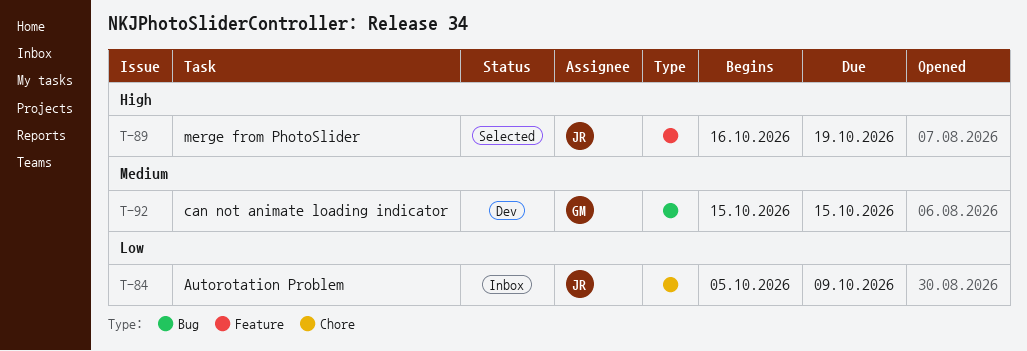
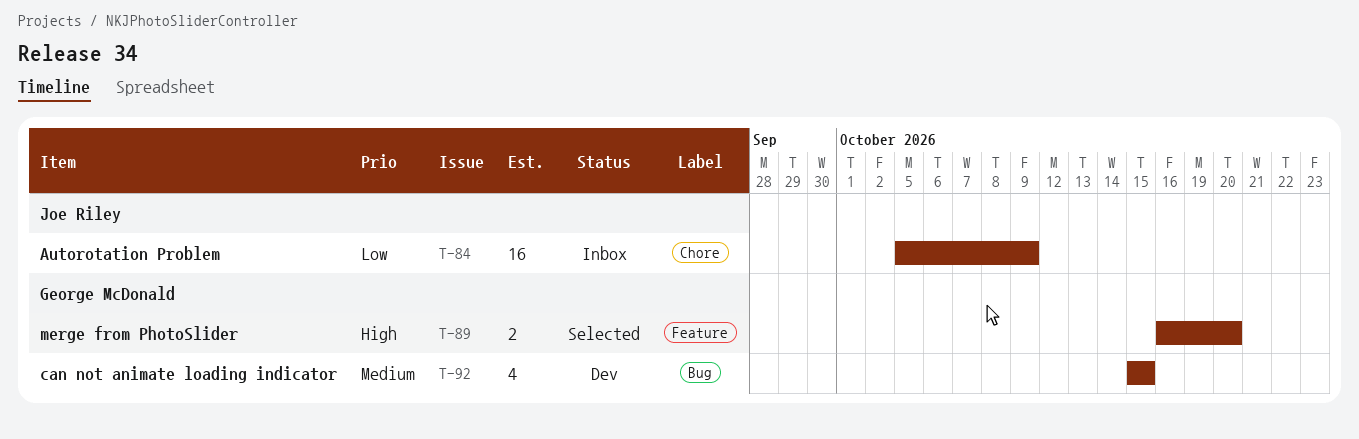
T-89, owner: Joe Riley -> George McDonald
T-89, due: Oct 19 -> Oct 20

